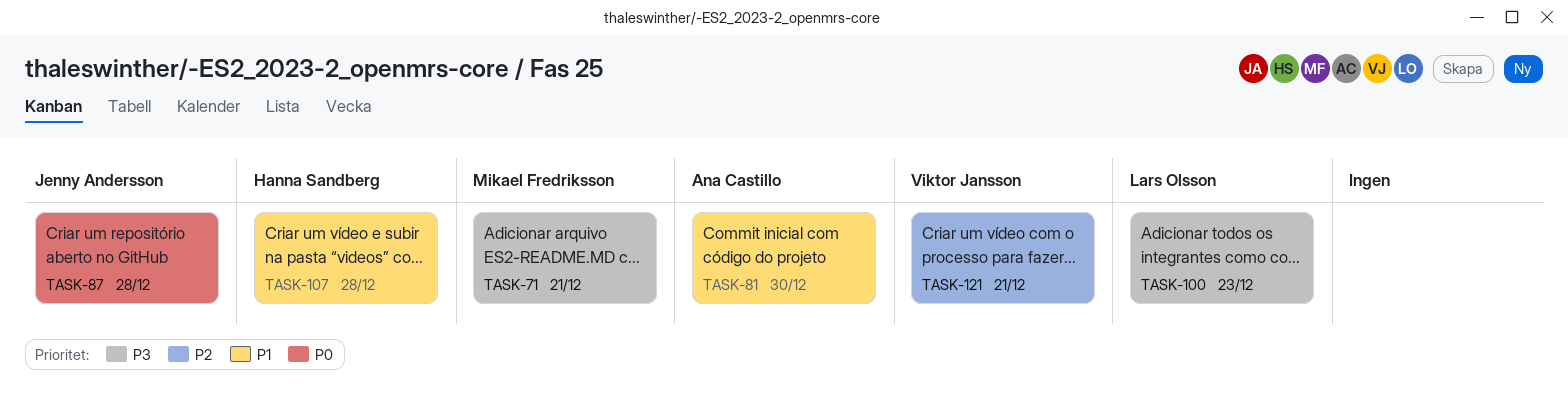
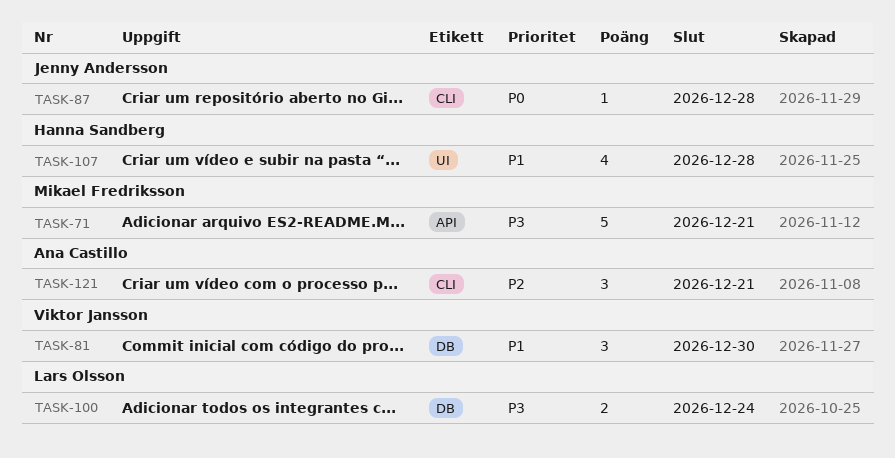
TASK-81, owner: Ana Castillo -> Viktor Jansson
TASK-100, due: Dec 23 -> Dec 24
TASK-121, owner: Viktor Jansson -> Ana Castillo

